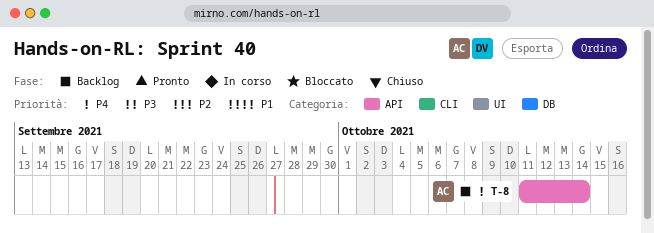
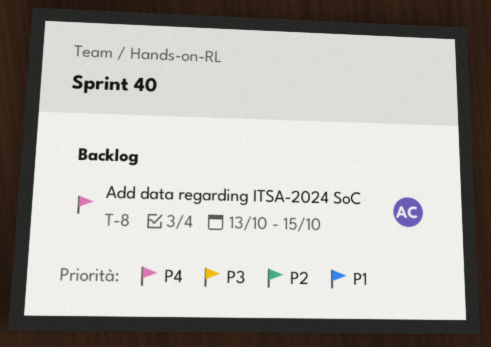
T-8, start: Oct 11 -> Oct 13
T-8, due: Oct 14 -> Oct 15

